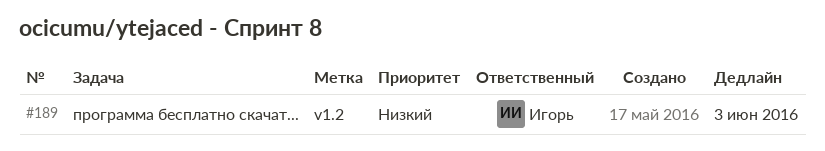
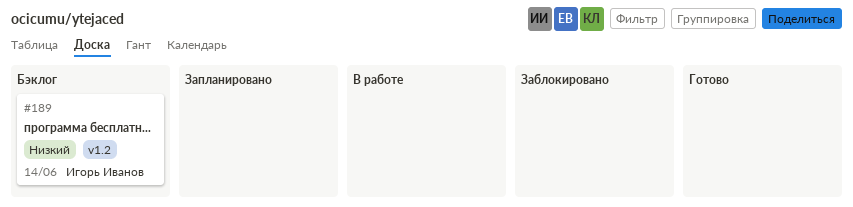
#189, due: Jun 3 -> Jun 14

